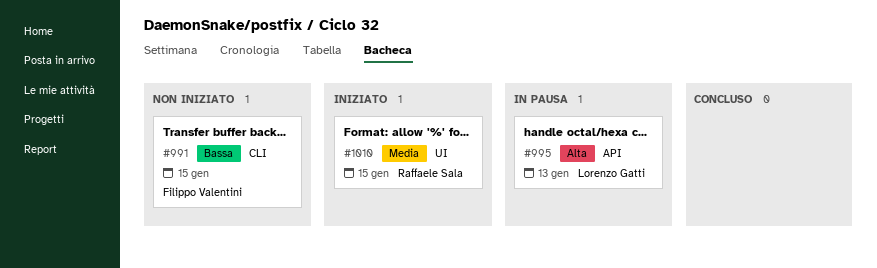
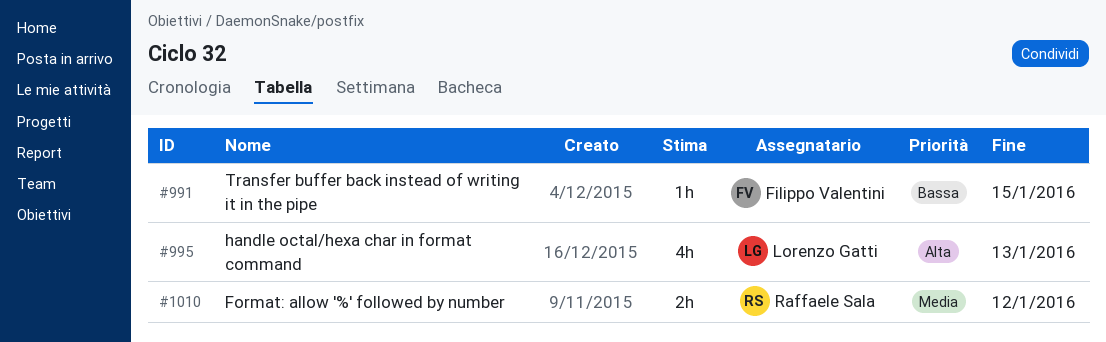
#1010, due: Jan 15 -> Jan 12

